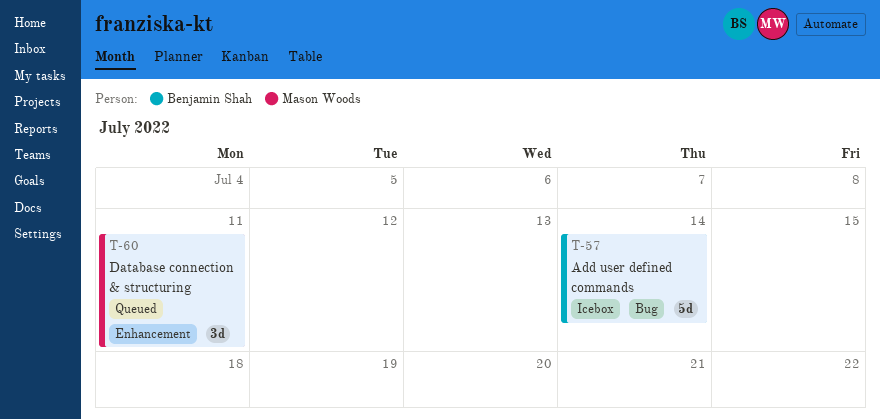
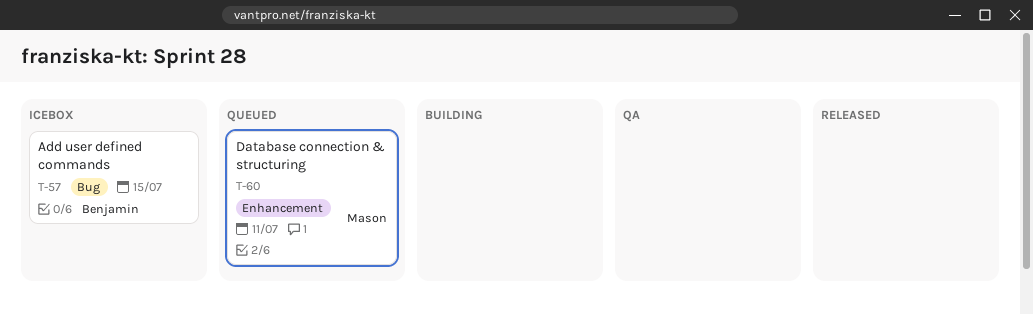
T-57, due: Jul 14 -> Jul 15

